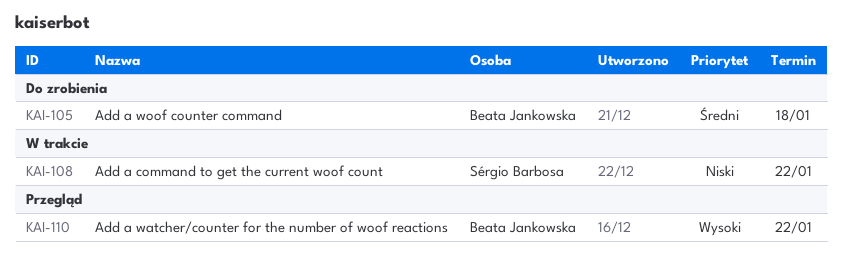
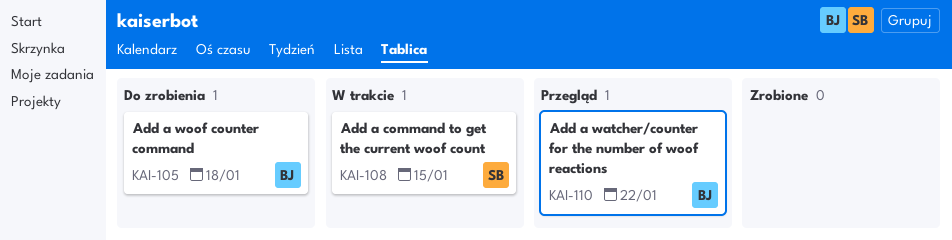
KAI-108, due: Jan 22 -> Jan 15

